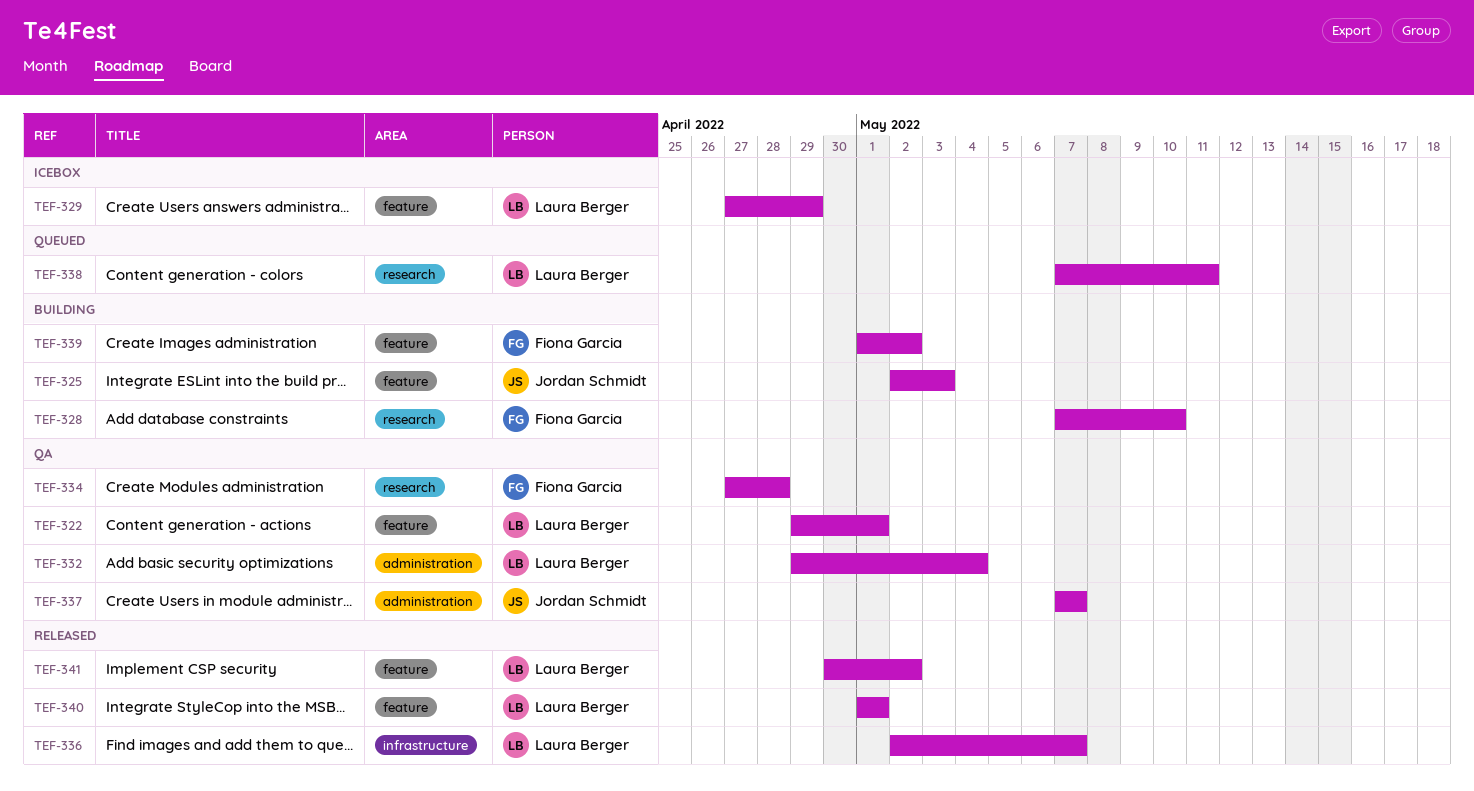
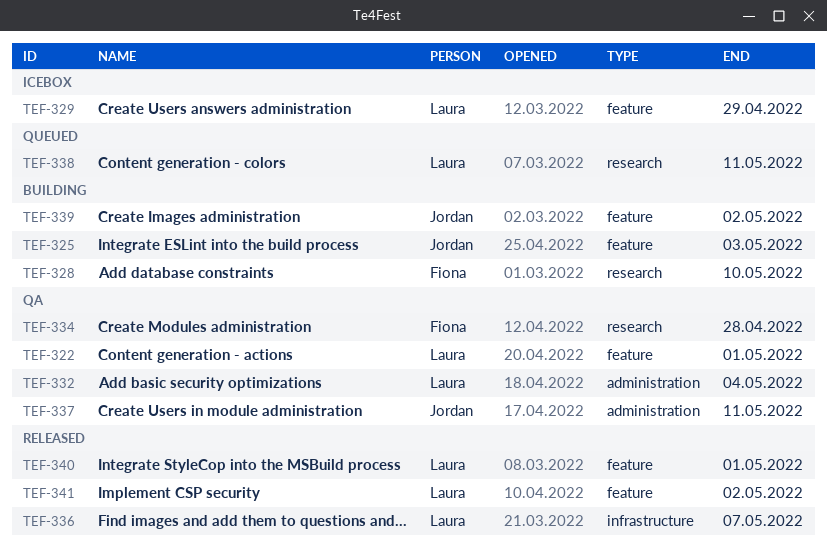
TEF-337, due: May 7 -> May 11
TEF-339, owner: Fiona Garcia -> Jordan Schmidt

